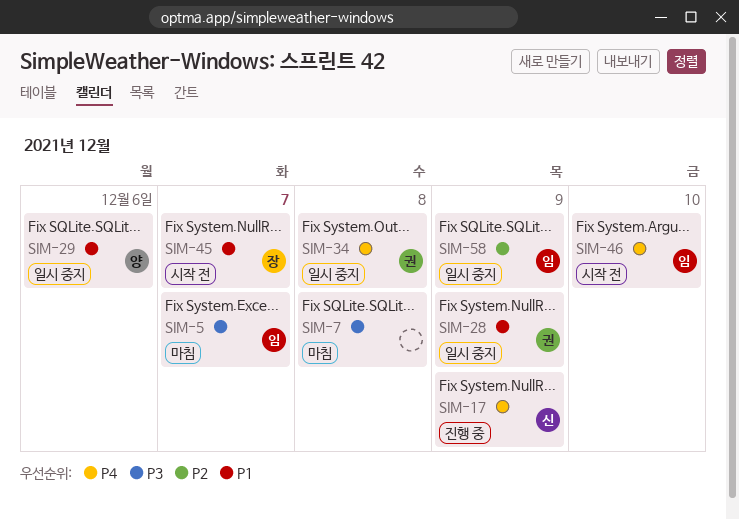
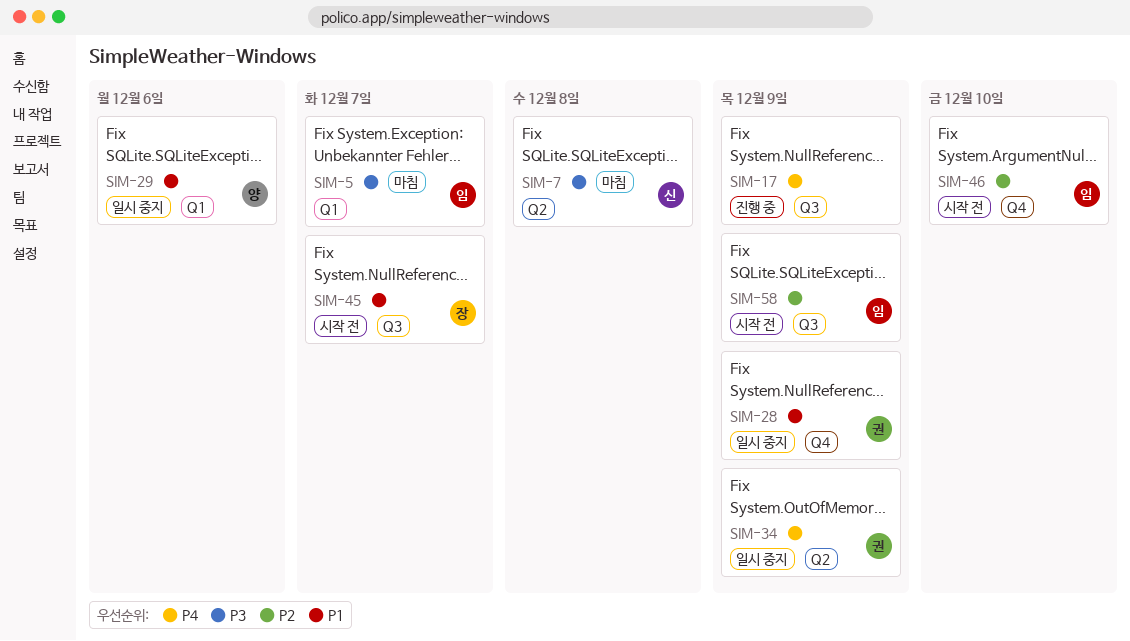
SIM-7, owner: none -> 신
SIM-17, owner: 신 -> none
SIM-34, due: Dec 8 -> Dec 9
SIM-46, priority: P4 -> P2
SIM-58, status: 일시 중지 -> 시작 전

